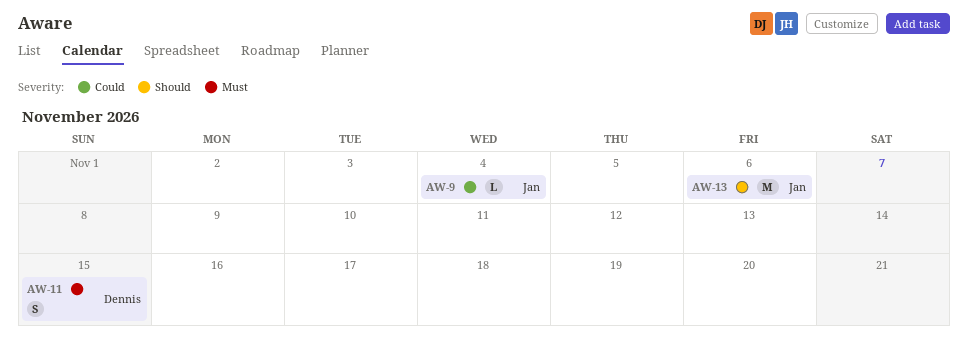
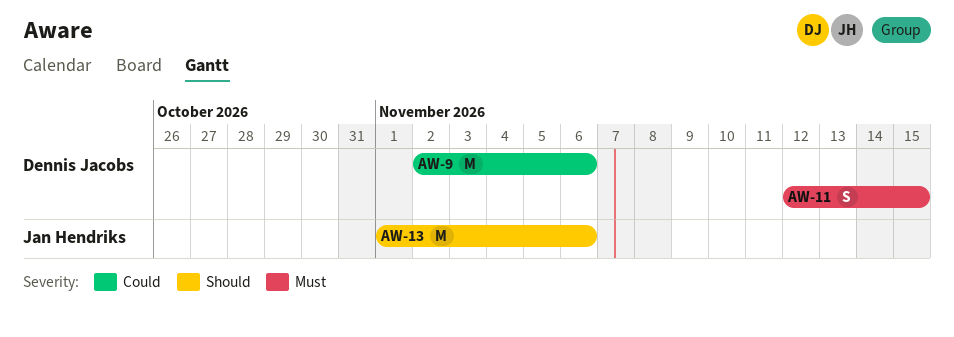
AW-9, owner: Jan Hendriks -> Dennis Jacobs
AW-9, estimate: L -> M
AW-9, due: Nov 4 -> Nov 6

